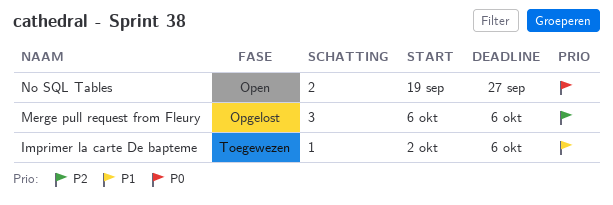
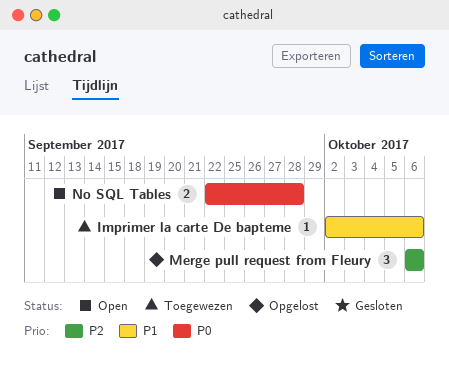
No SQL Tables, start: Sep 19 -> Sep 22
No SQL Tables, due: Sep 27 -> Sep 28

